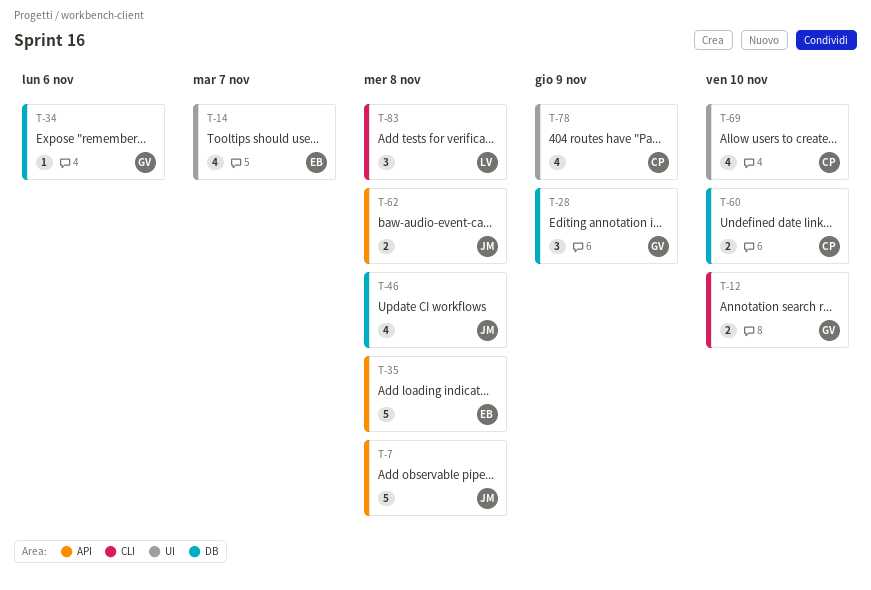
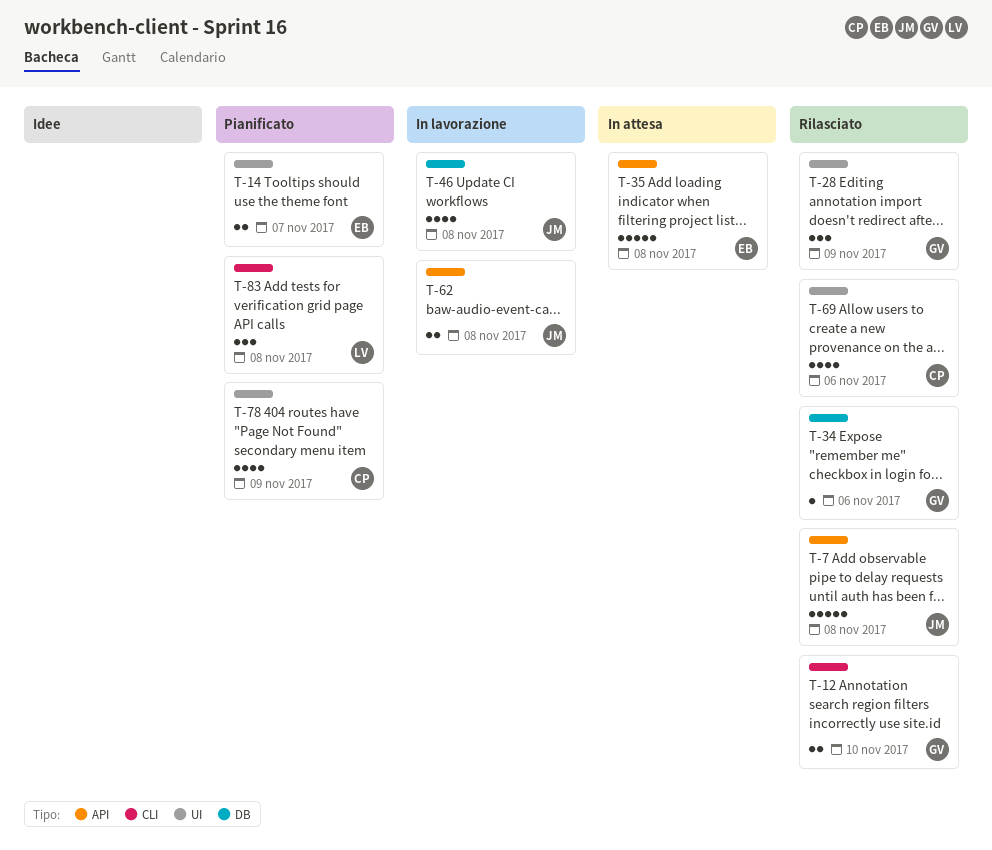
T-14, estimate: 4 -> 2
T-28, label: DB -> UI
T-60: present -> none
T-69, due: Nov 10 -> Nov 6

